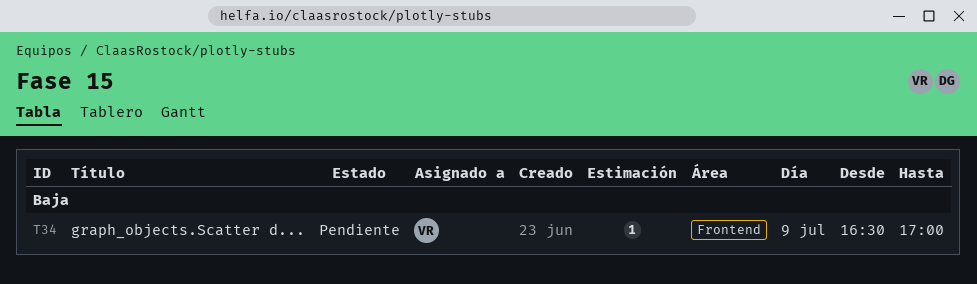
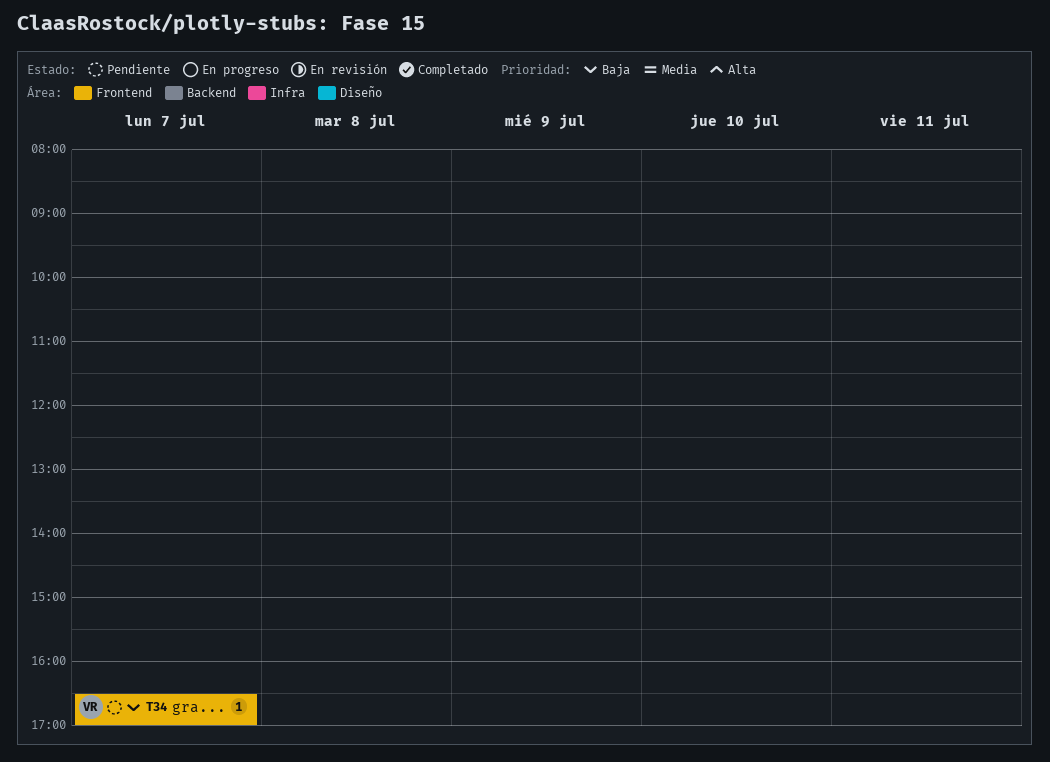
T34, day: Jul 9 -> Jul 7

